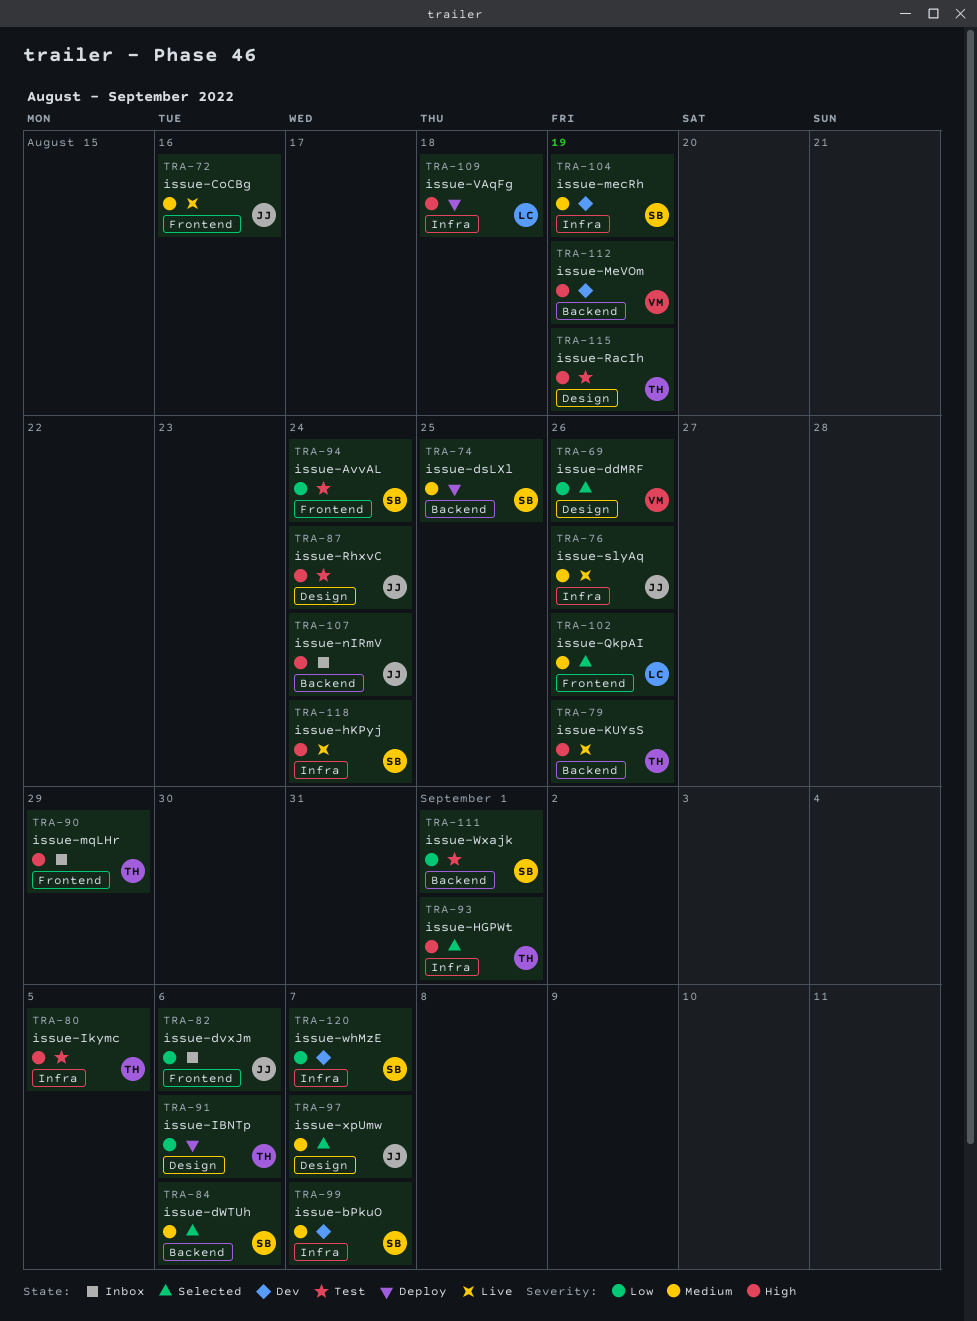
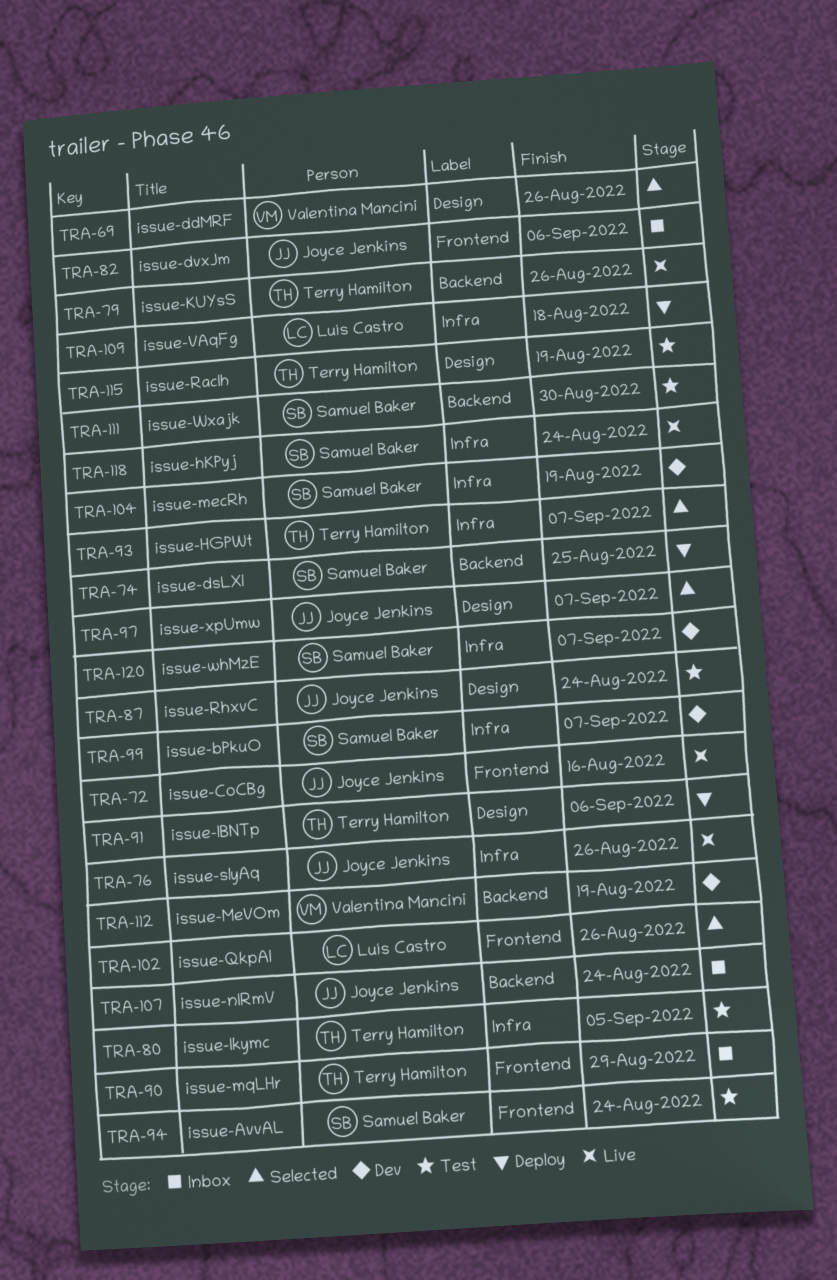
TRA-84: present -> none
TRA-93, due: Sep 1 -> Sep 7
TRA-111, due: Sep 1 -> Aug 30

